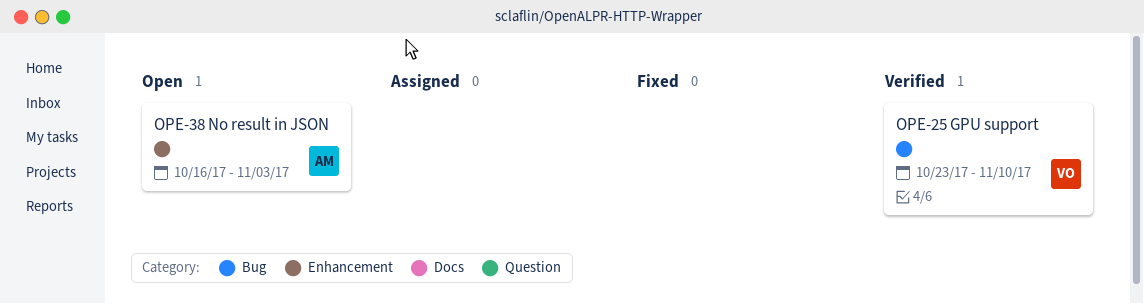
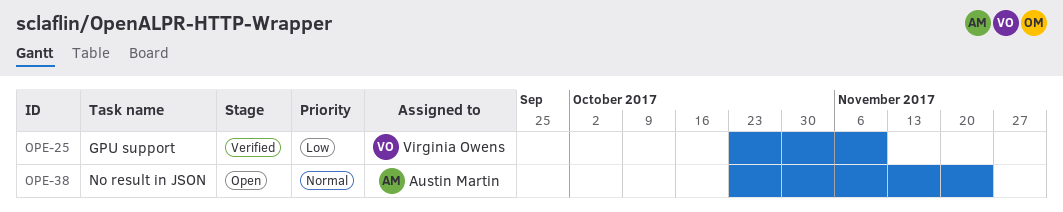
OPE-38, start: Oct 16 -> Oct 23
OPE-38, due: Nov 3 -> Nov 24

